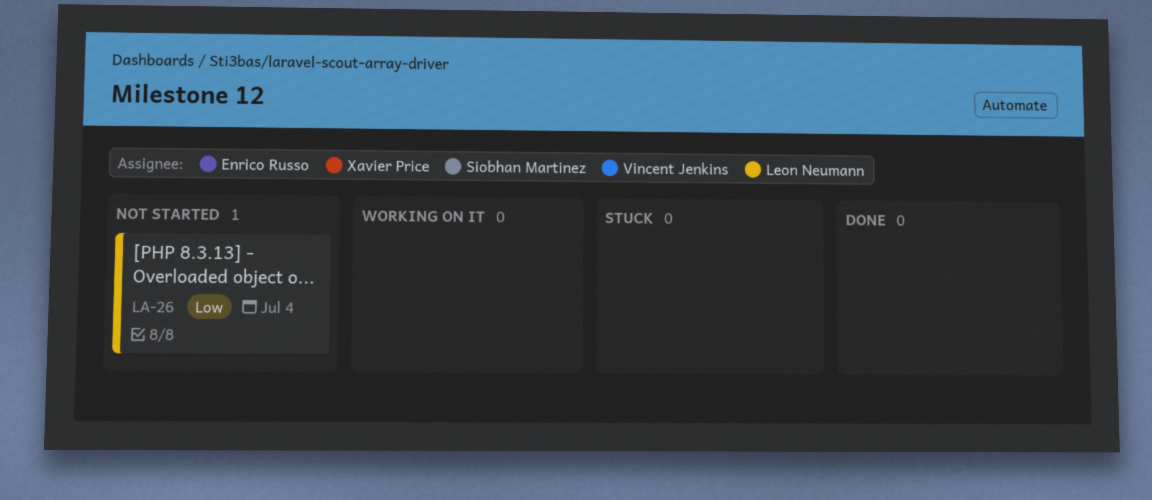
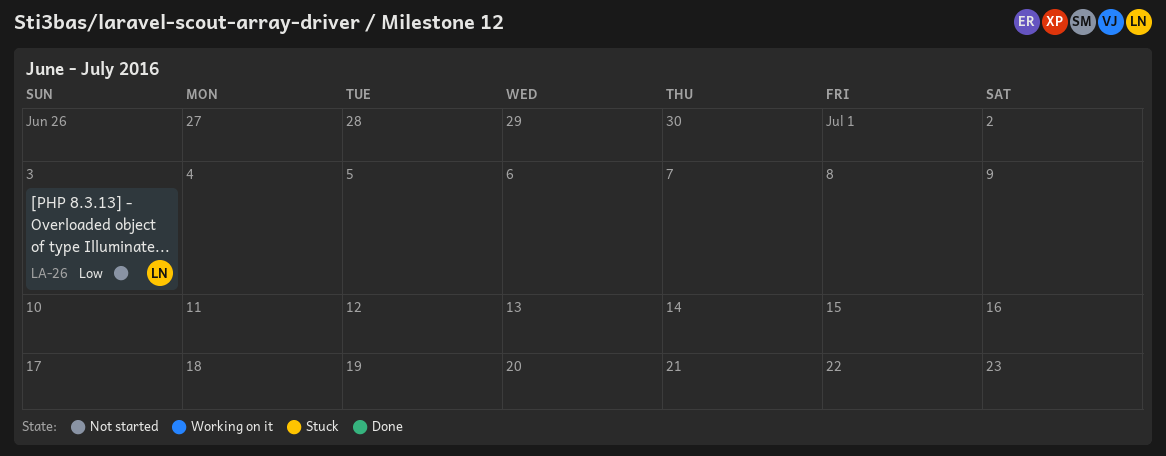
LA-26, due: Jul 4 -> Jul 3

